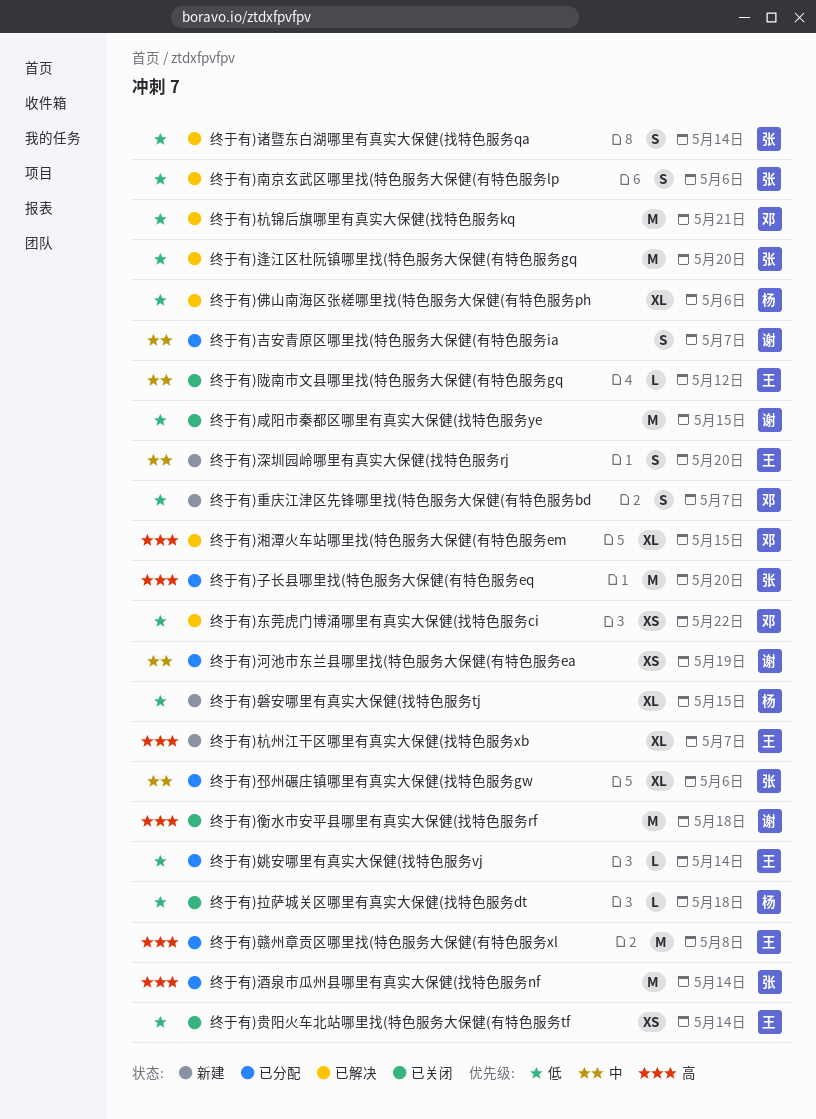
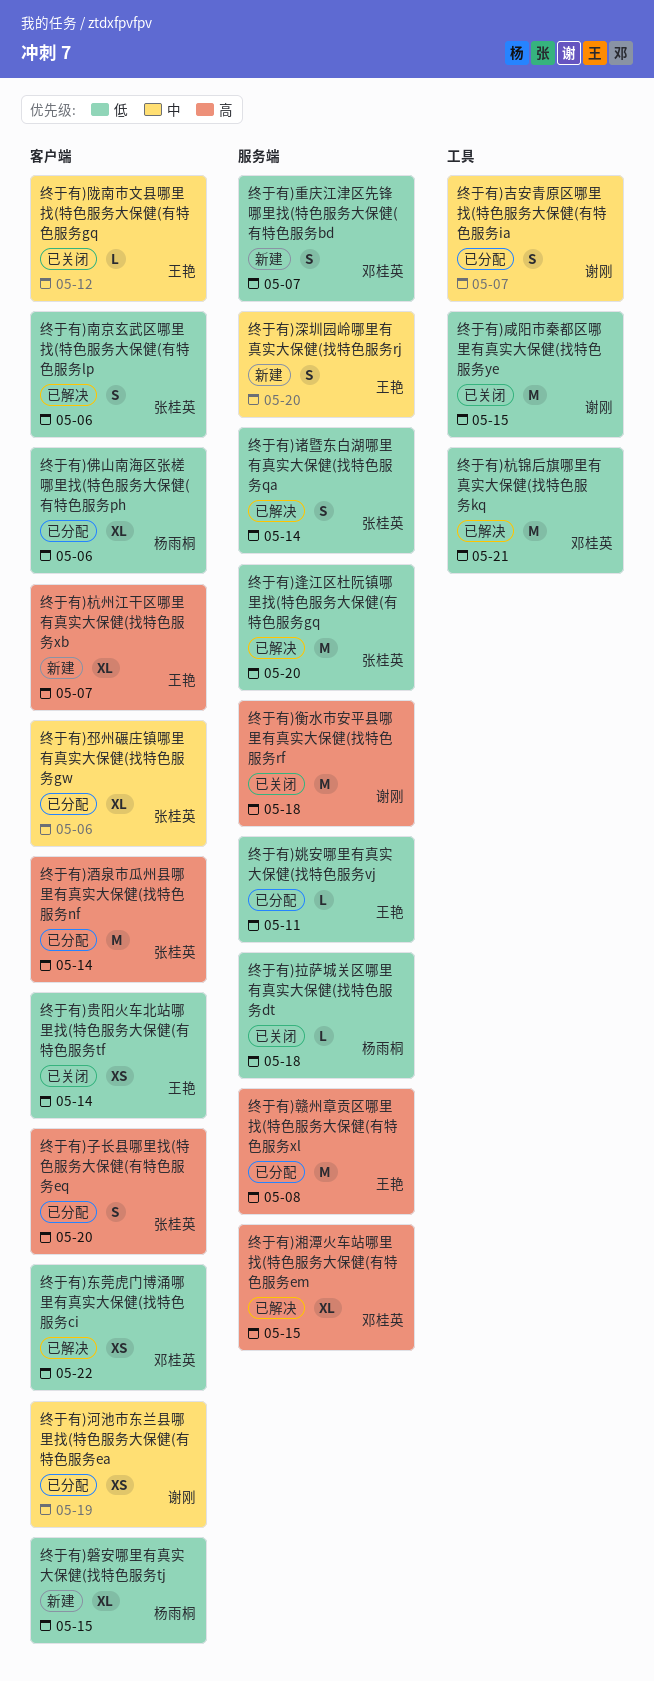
终于有)佛山南海区张槎哪里找(特色服务大保健(有特色服务ph, status: 已解决 -> 已分配
终于有)姚安哪里有真实大保健(找特色服务vj, due: May 14 -> May 11
终于有)子长县哪里找(特色服务大保健(有特色服务eq, estimate: M -> S

